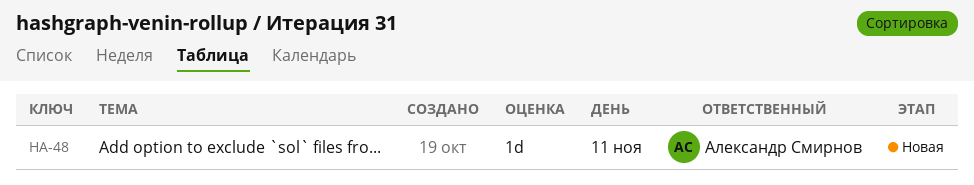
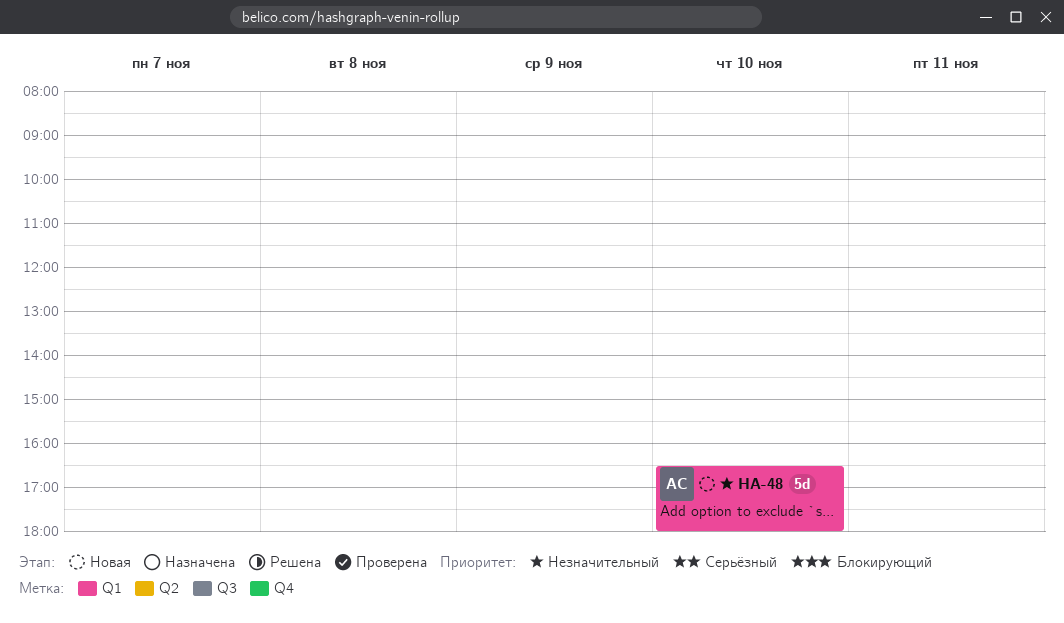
HA-48, estimate: 1d -> 5d
HA-48, day: Nov 11 -> Nov 10

